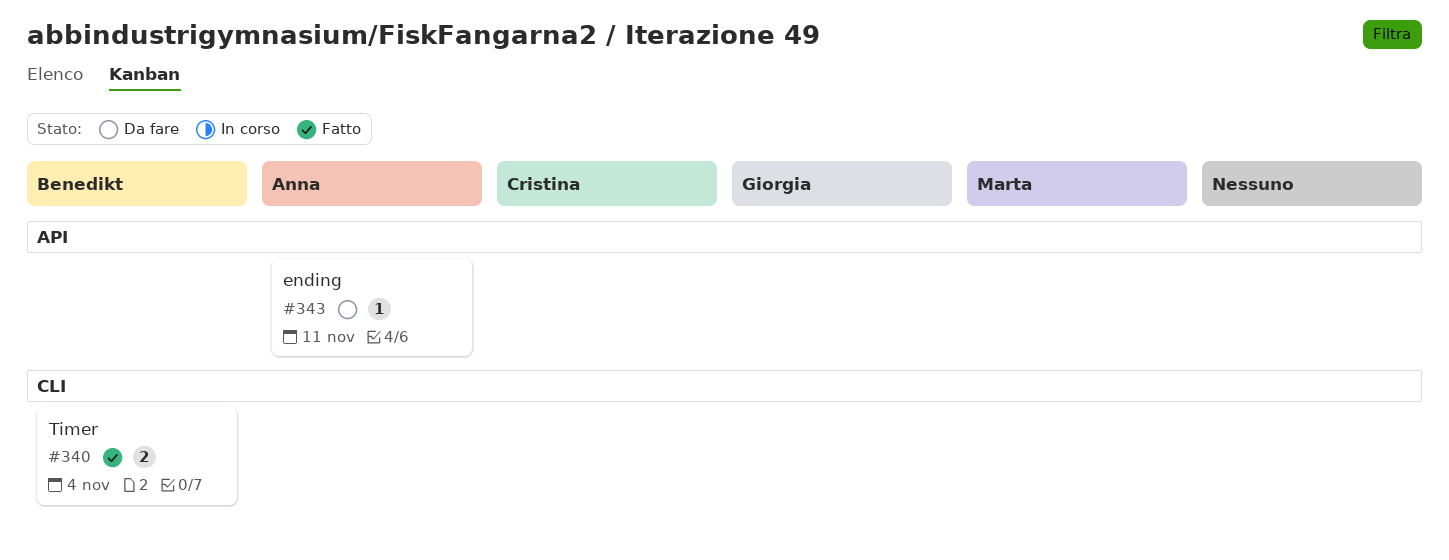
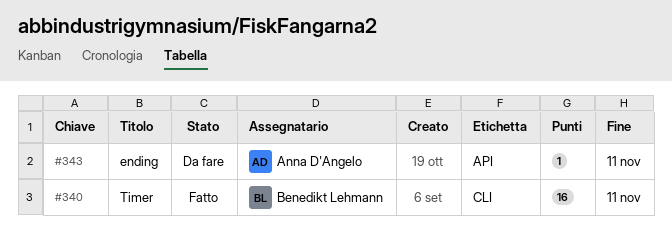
#340, estimate: 2 -> 16
#340, due: Nov 4 -> Nov 11

